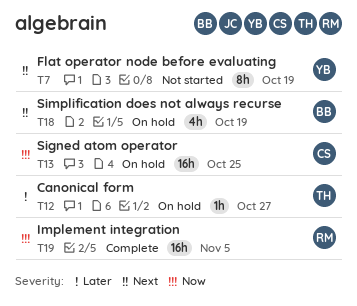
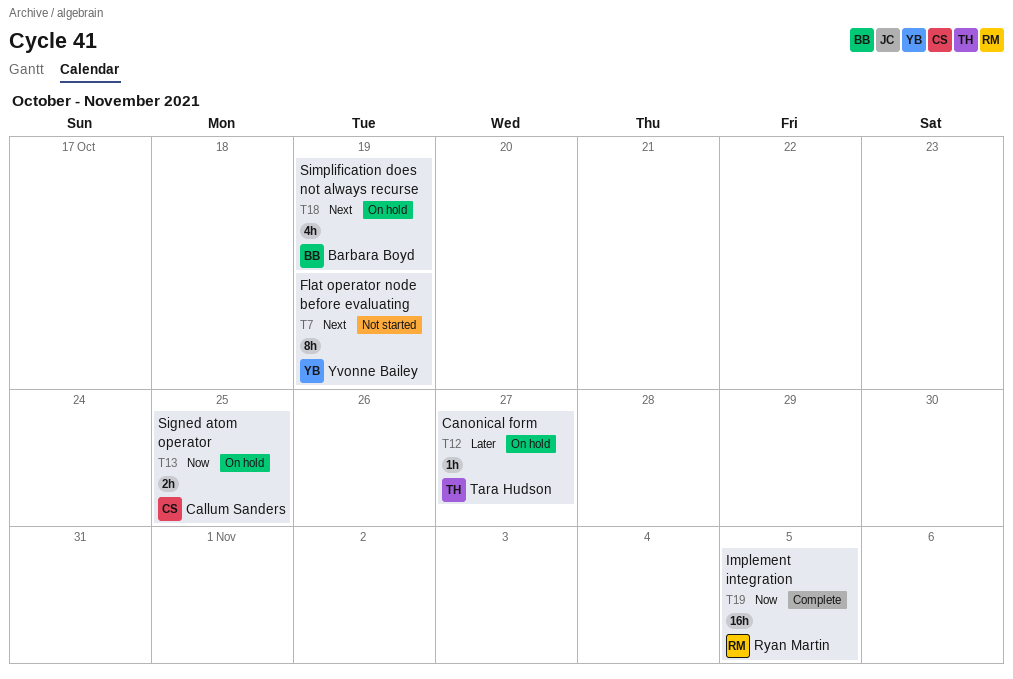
T13, estimate: 16h -> 2h

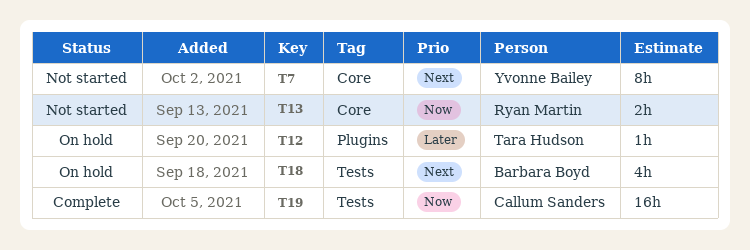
T13, status: On hold -> Not started
T13, owner: Callum Sanders -> Ryan Martin
T19, owner: Ryan Martin -> Callum Sanders

